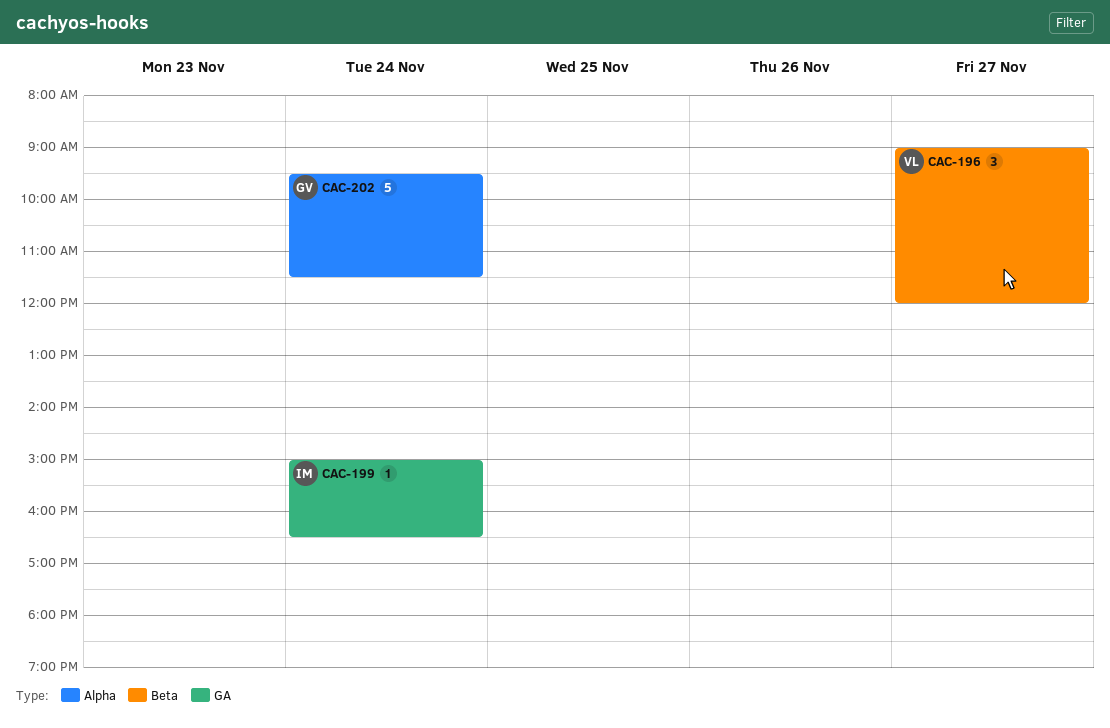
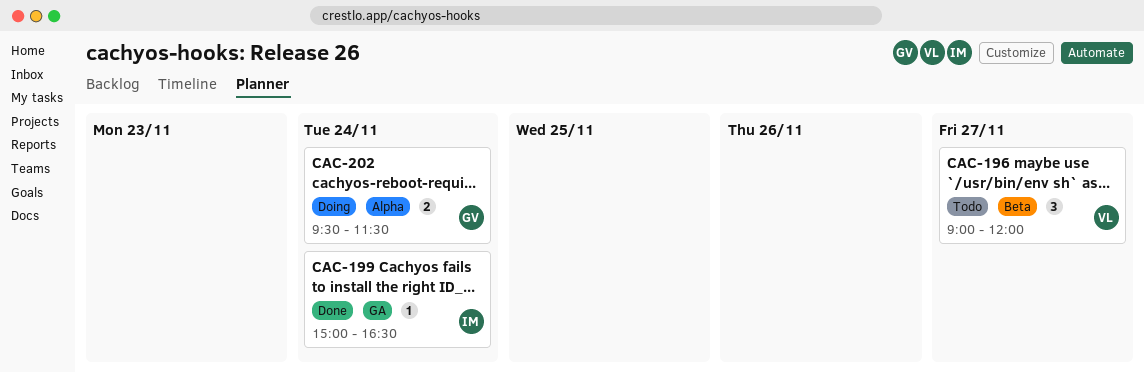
CAC-202, estimate: 5 -> 2

